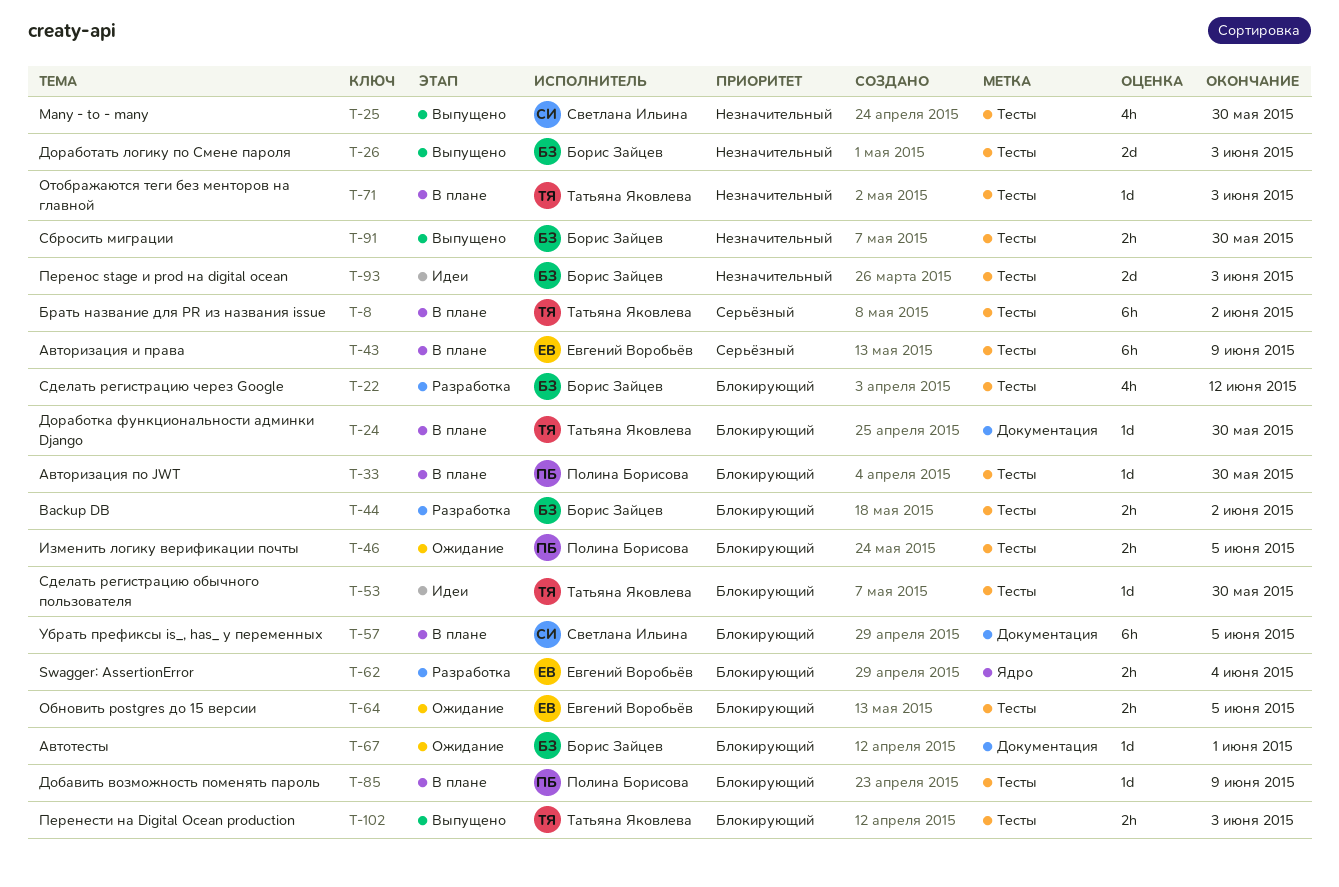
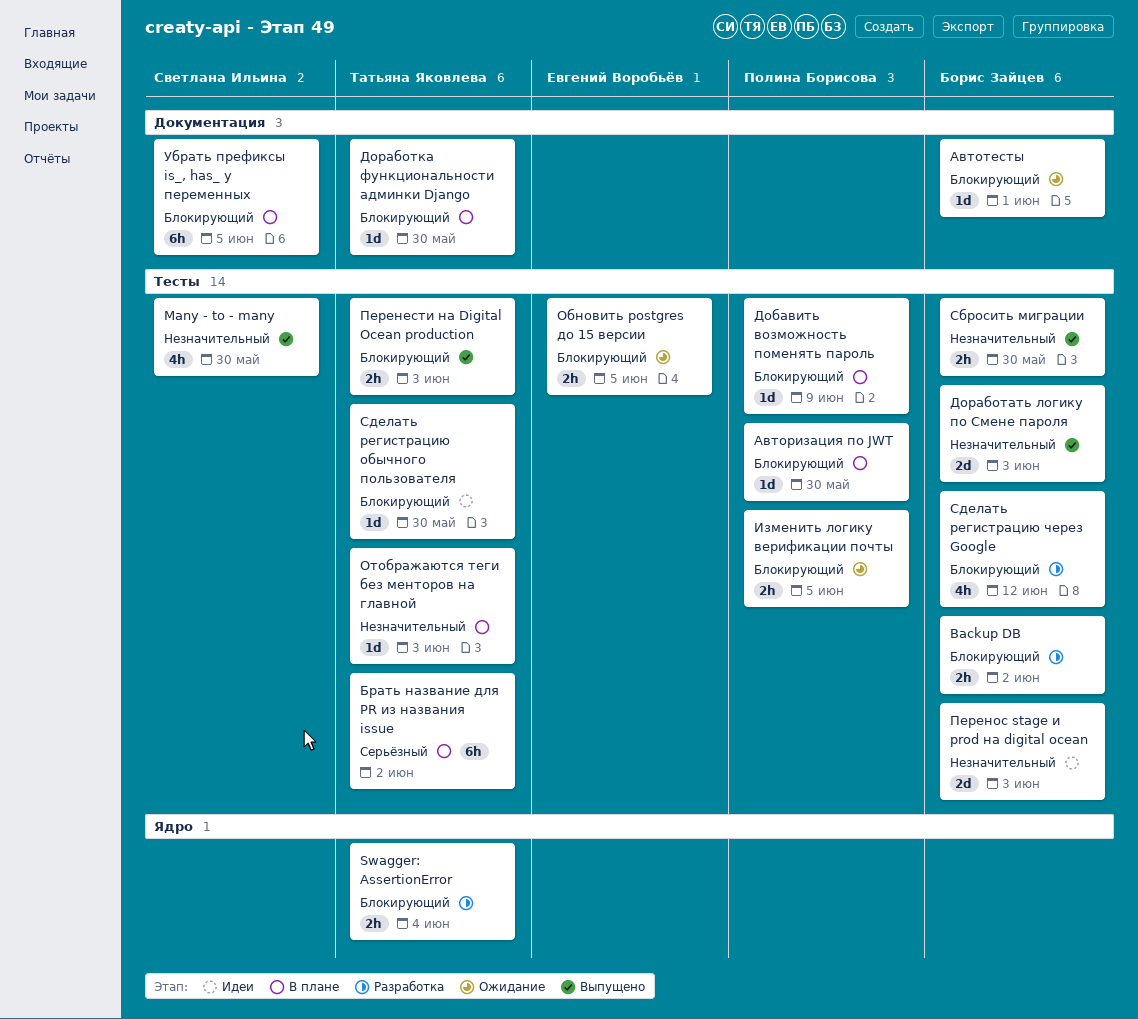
Swagger: AssertionError, owner: Евгений Воробьёв -> Татьяна Яковлева
Авторизация и права: present -> none

